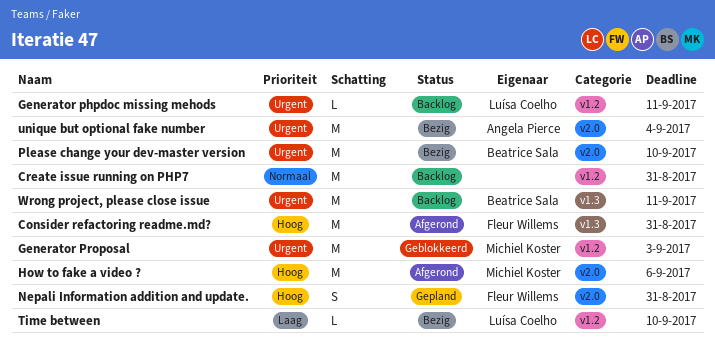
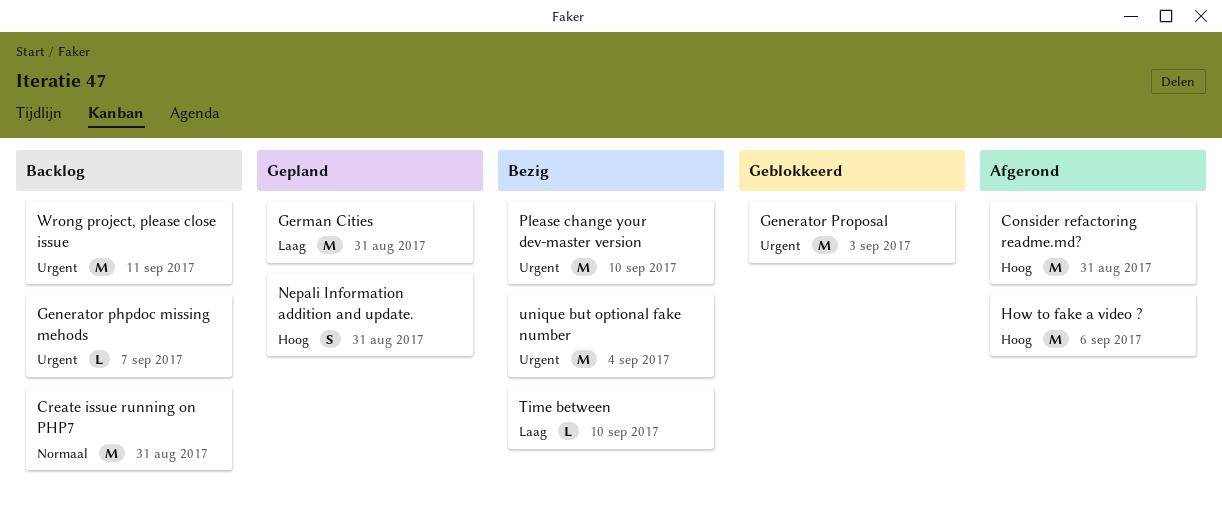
Generator phpdoc missing mehods, due: Sep 11 -> Sep 7
German Cities: none -> present

